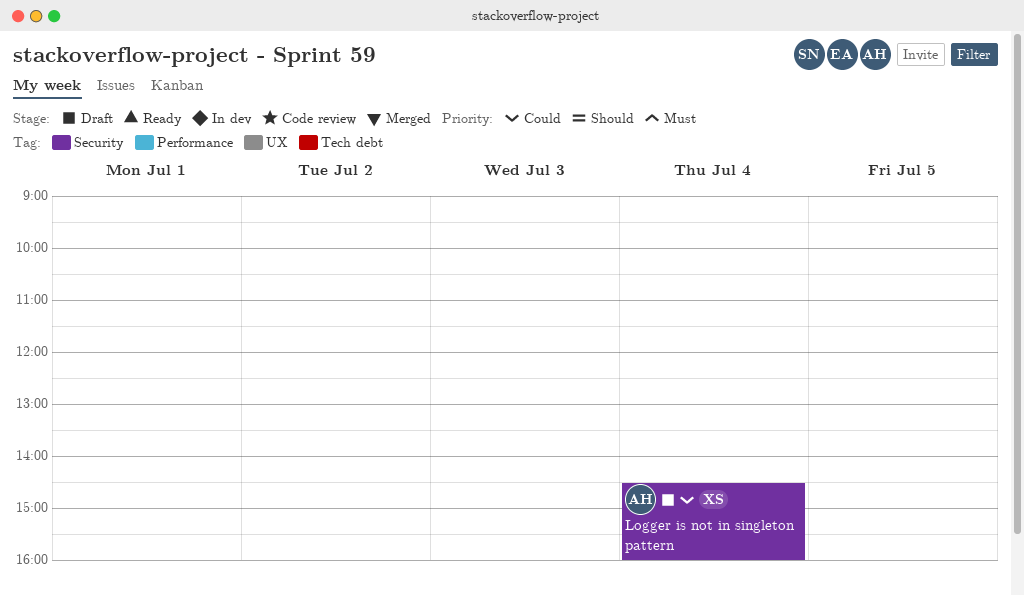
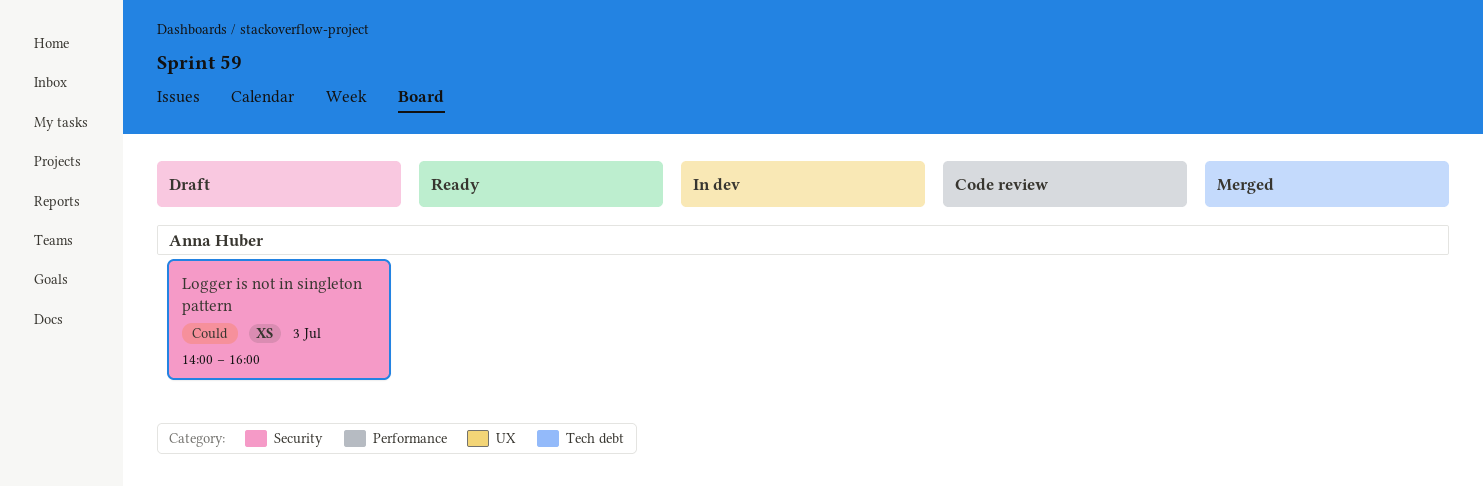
Logger is not in singleton pattern, day: Jul 4 -> Jul 3
Logger is not in singleton pattern, begins: 14:30 -> 14:00

